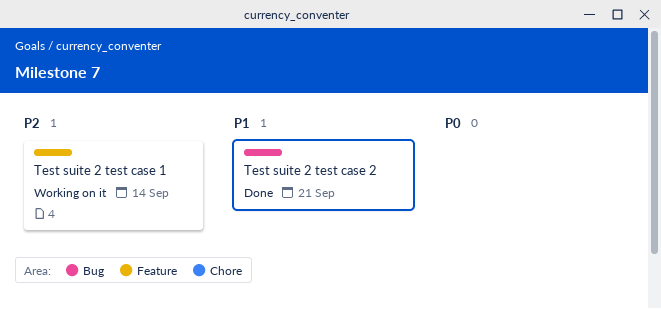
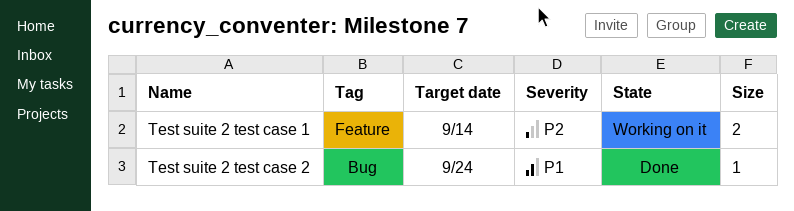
Test suite 2 test case 2, due: Sep 21 -> Sep 24

